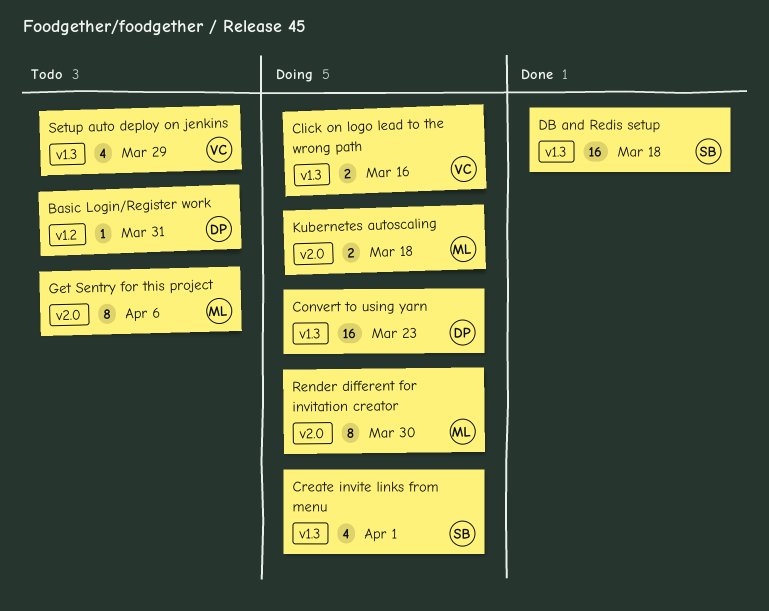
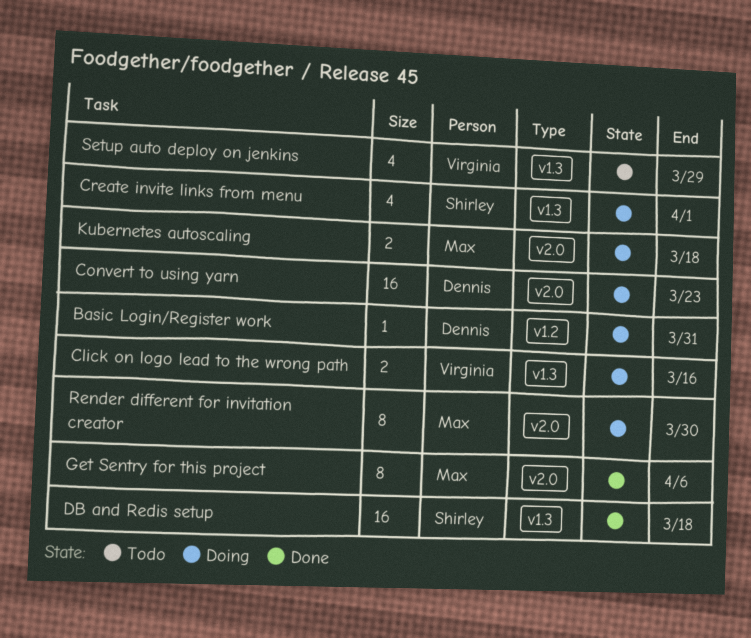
Basic Login/Register work, status: Todo -> Doing
Convert to using yarn, label: v1.3 -> v2.0
Get Sentry for this project, status: Todo -> Done

